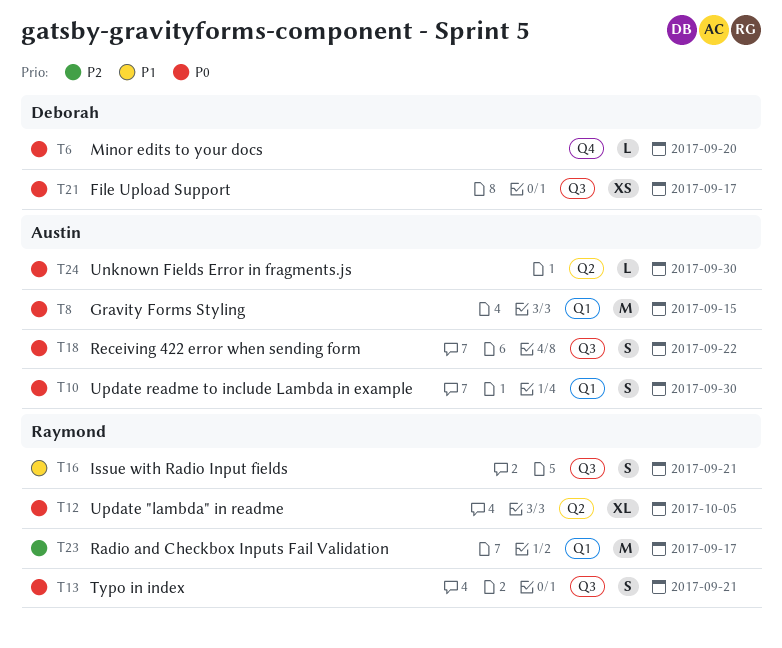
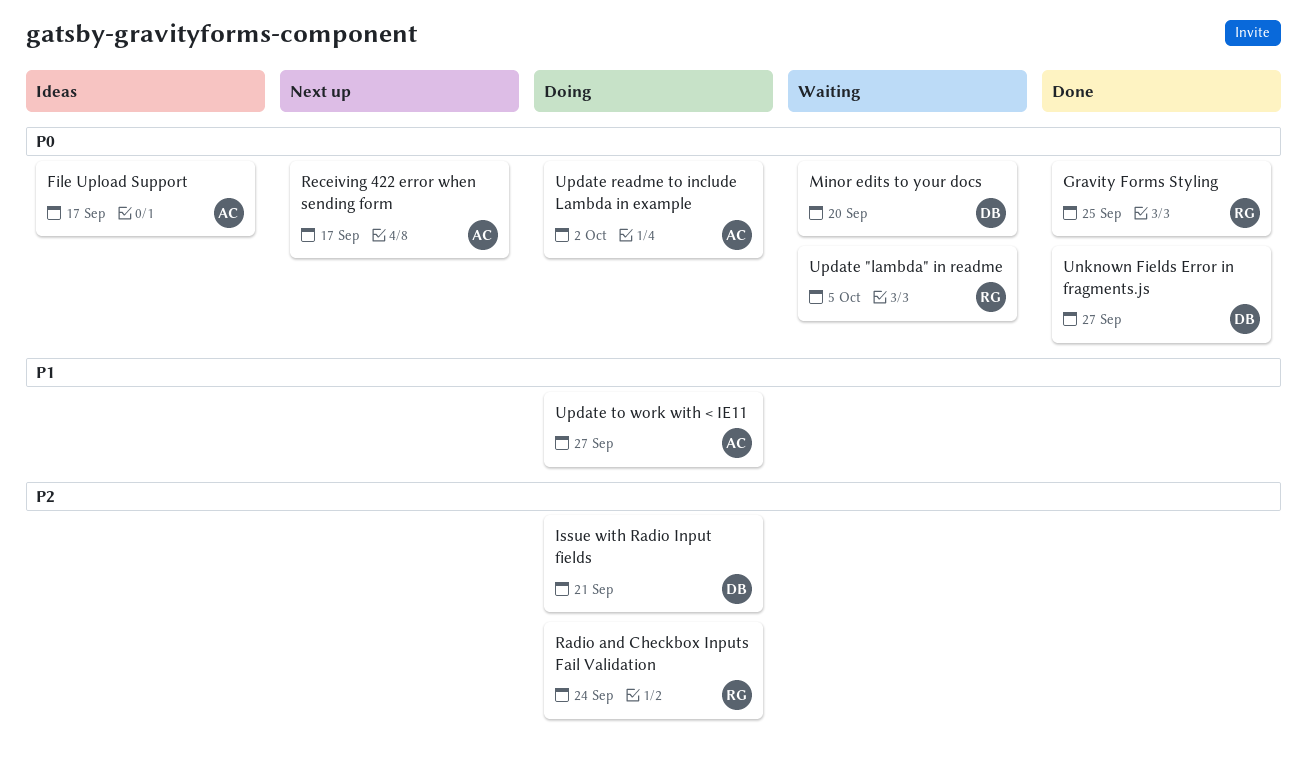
File Upload Support, owner: Deborah -> Austin
Gravity Forms Styling, owner: Austin -> Raymond
Gravity Forms Styling, due: Sep 15 -> Sep 25
Issue with Radio Input fields, owner: Raymond -> Deborah
Issue with Radio Input fields, priority: P1 -> P2
Radio and Checkbox Inputs Fail Validation, due: Sep 17 -> Sep 24
Receiving 422 error when sending form, due: Sep 22 -> Sep 17
Typo in index: present -> none
Unknown Fields Error in fragments.js, owner: Austin -> Deborah
Unknown Fields Error in fragments.js, due: Sep 30 -> Sep 27
Update readme to include Lambda in example, due: Sep 30 -> Oct 2
Update to work with < IE11: none -> present

